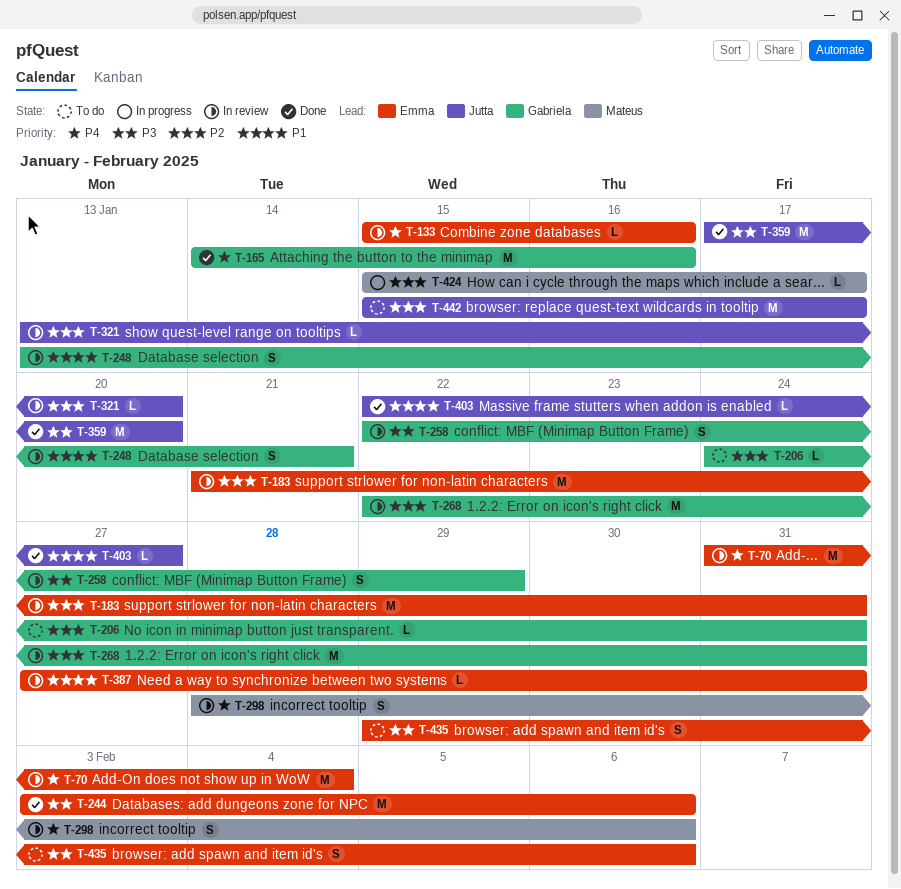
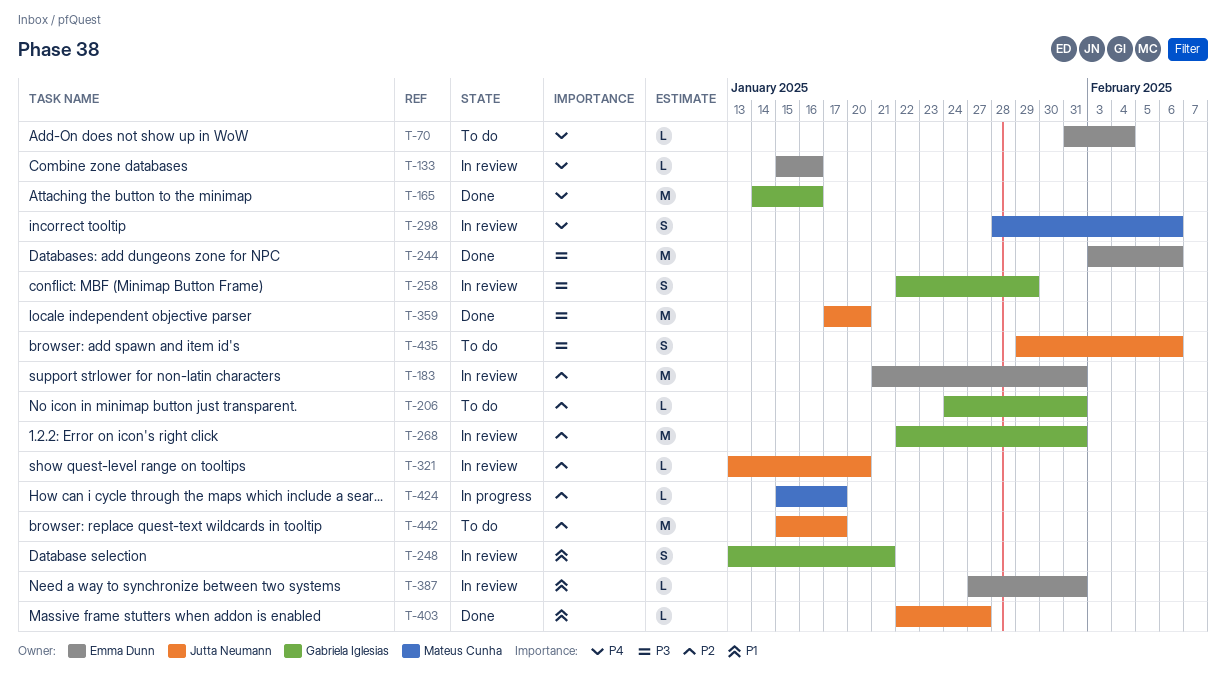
T-70, status: In review -> To do
T-70, estimate: M -> L
T-435, owner: Emma Dunn -> Jutta Neumann

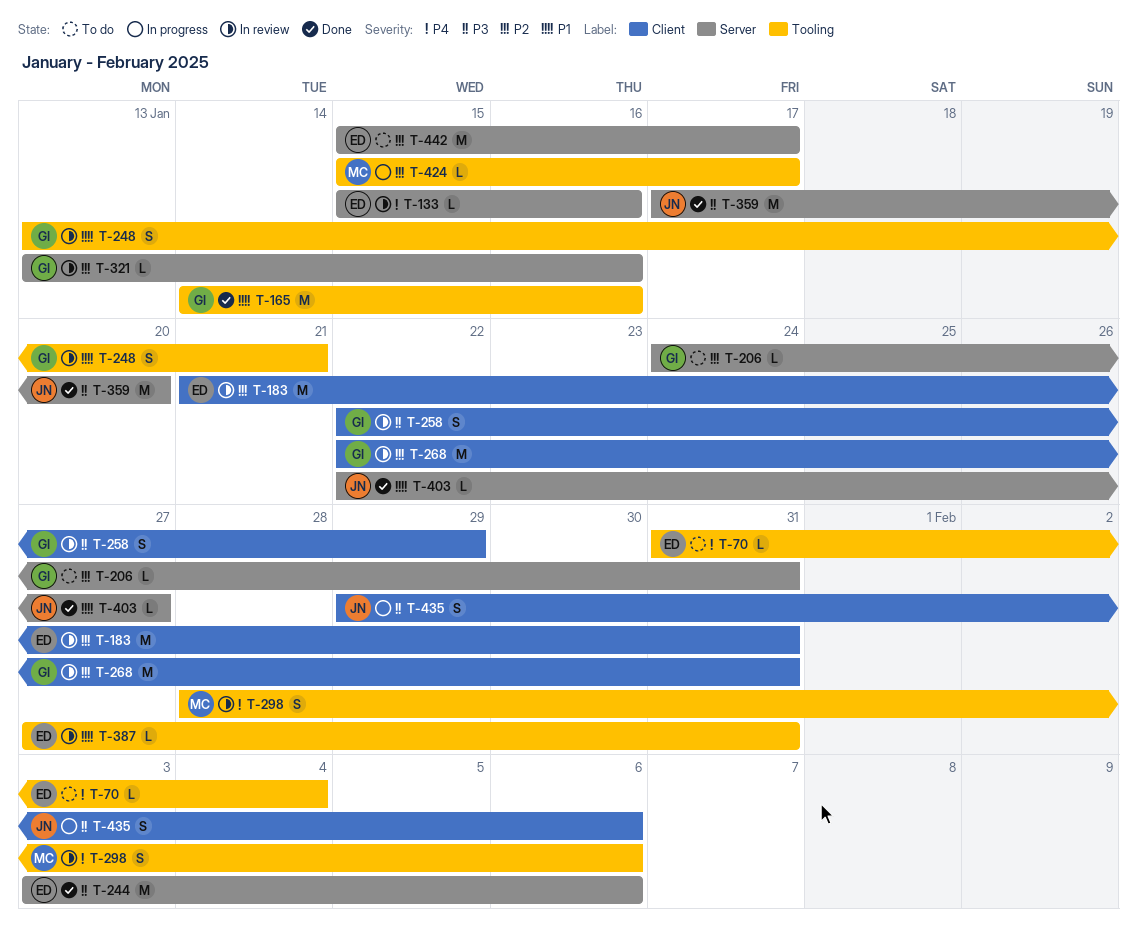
T-165, priority: P4 -> P1
T-321, owner: Jutta Neumann -> Gabriela Iglesias
T-321, due: Jan 20 -> Jan 16
T-435, status: To do -> In progress
T-442, owner: Jutta Neumann -> Emma Dunn

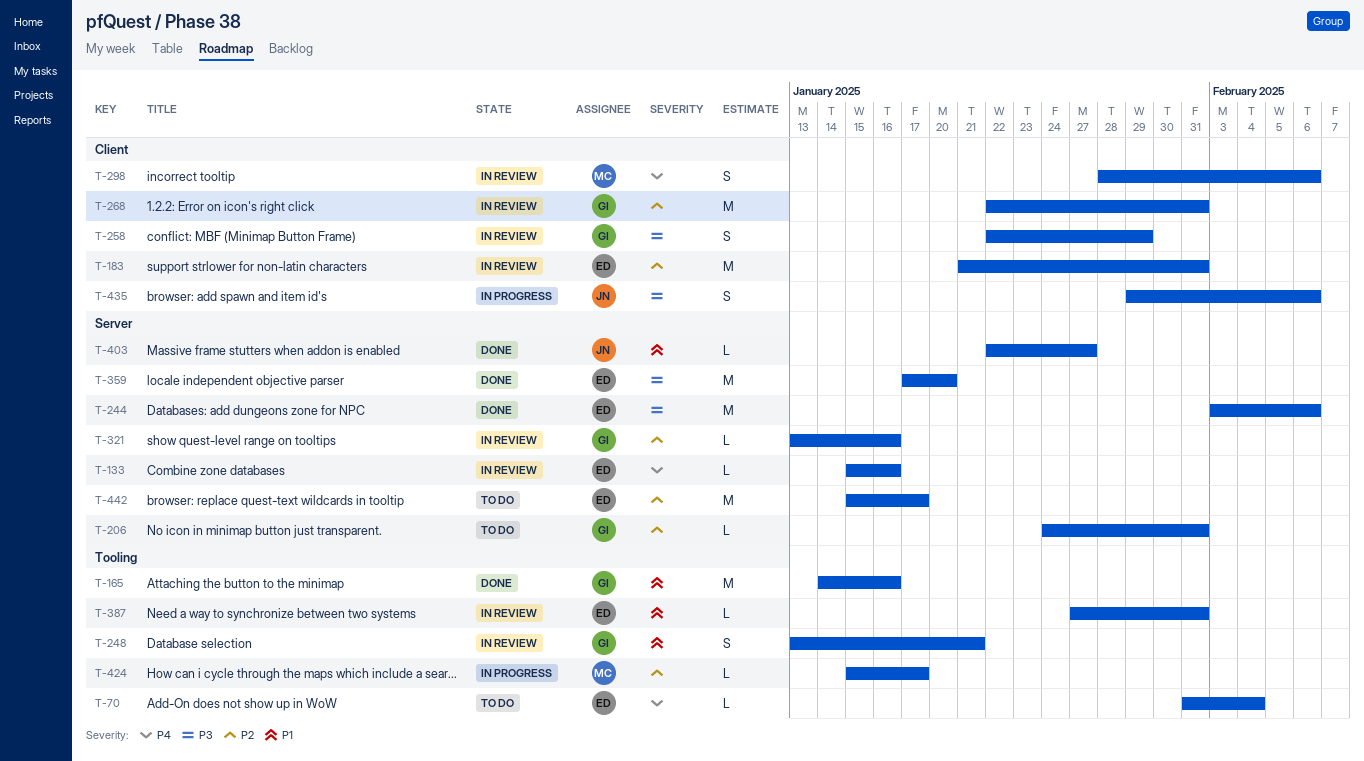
T-298, label: Tooling -> Client
T-359, owner: JN -> ED

